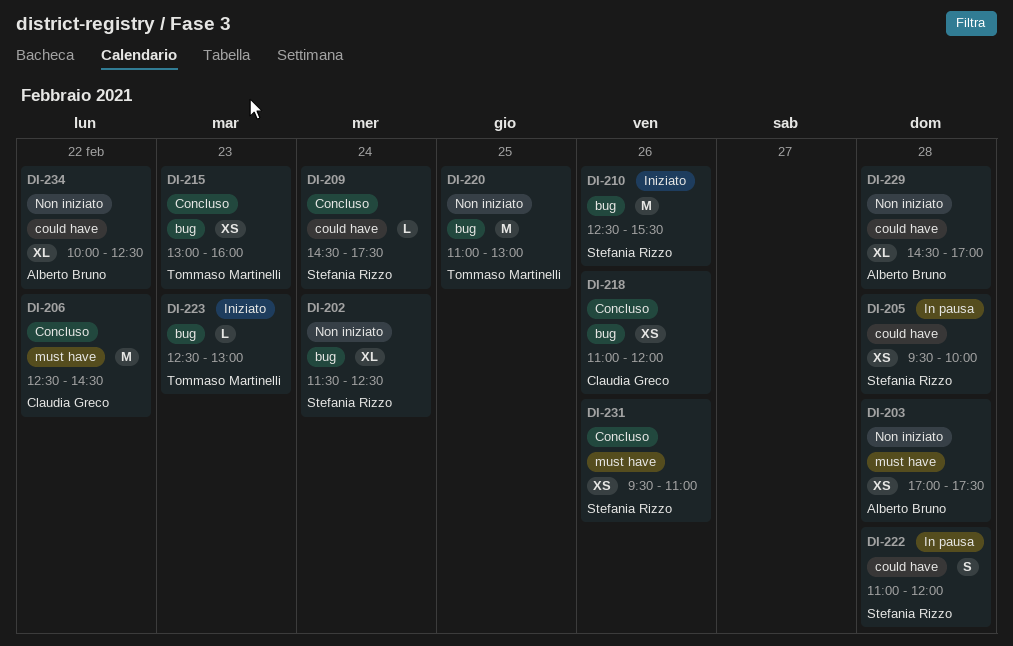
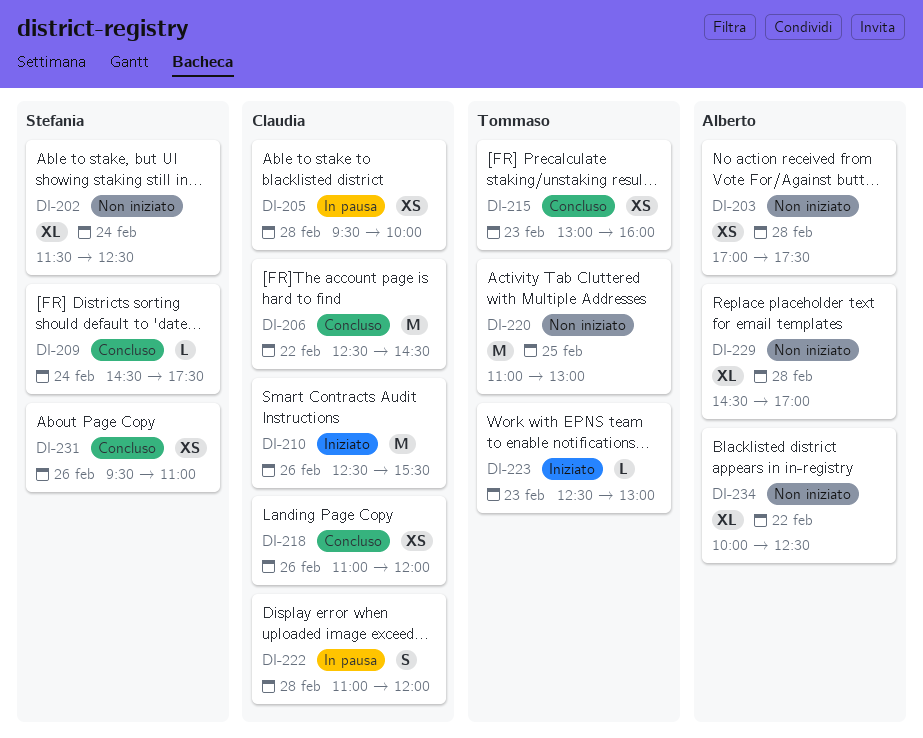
DI-205, owner: Stefania Rizzo -> Claudia Greco
DI-210, owner: Stefania Rizzo -> Claudia Greco
DI-222, owner: Stefania Rizzo -> Claudia Greco

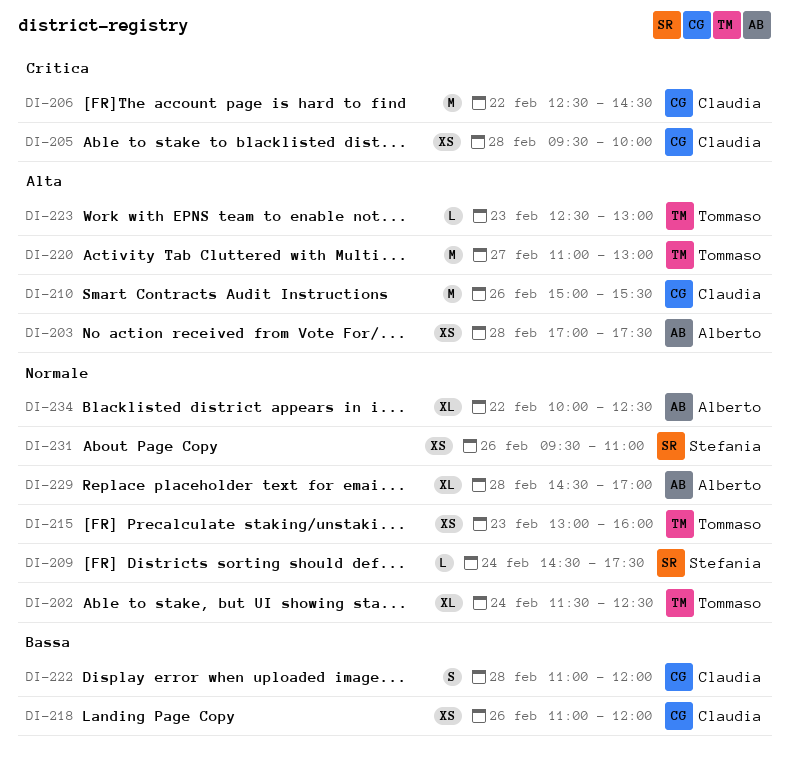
DI-202, owner: Stefania -> Tommaso
DI-210, begins: 12:30 -> 15:00
DI-220, day: Feb 25 -> Feb 27

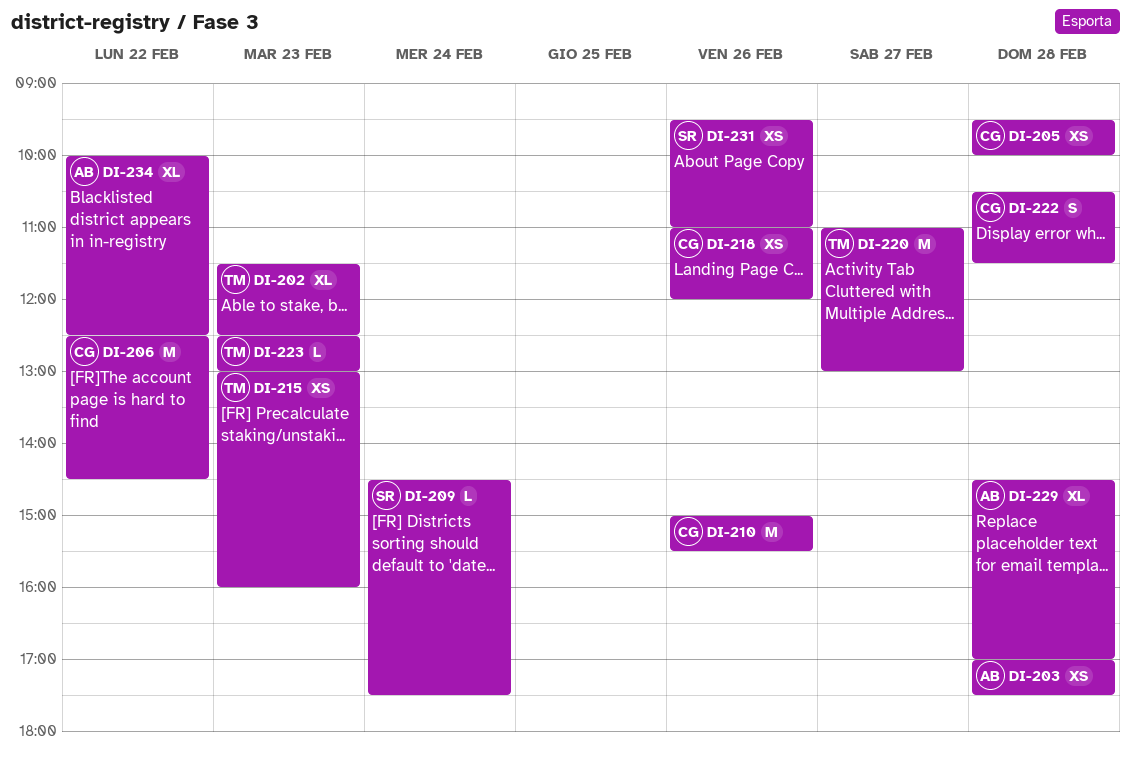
DI-202, day: Feb 24 -> Feb 23
DI-222, begins: 11:00 -> 10:30
DI-222, ends: 12:00 -> 11:30

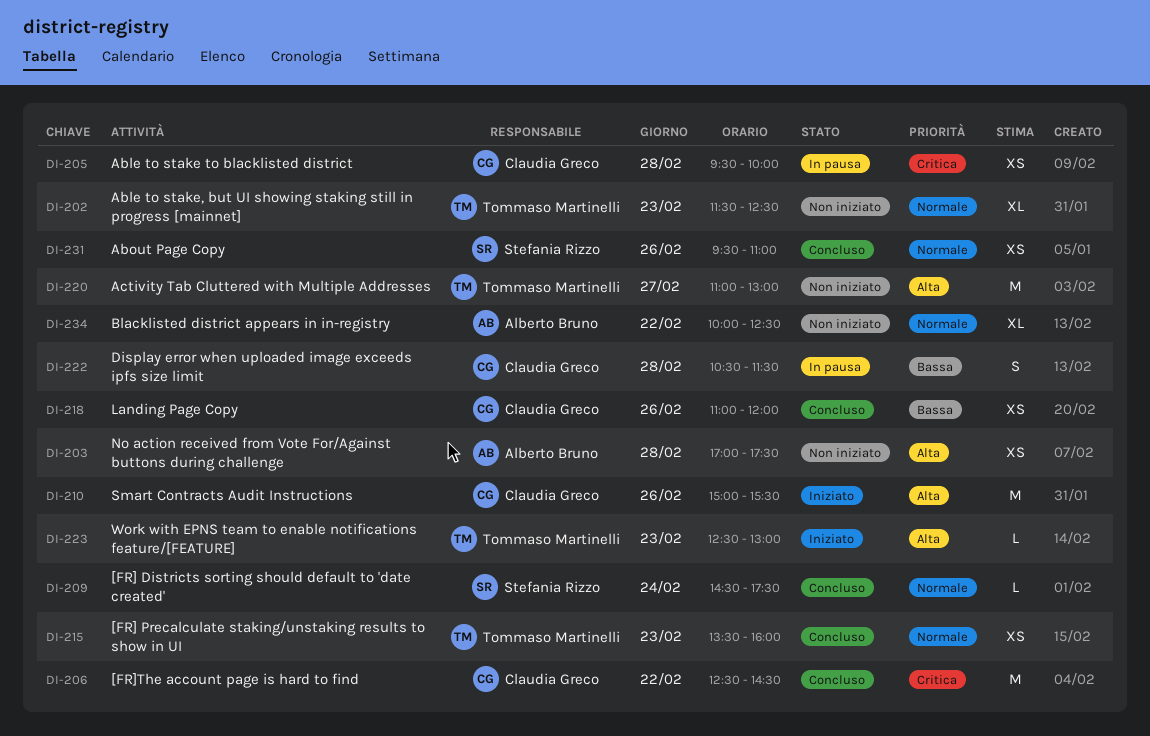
DI-215, begins: 13:00 -> 13:30
DI-229: present -> none

